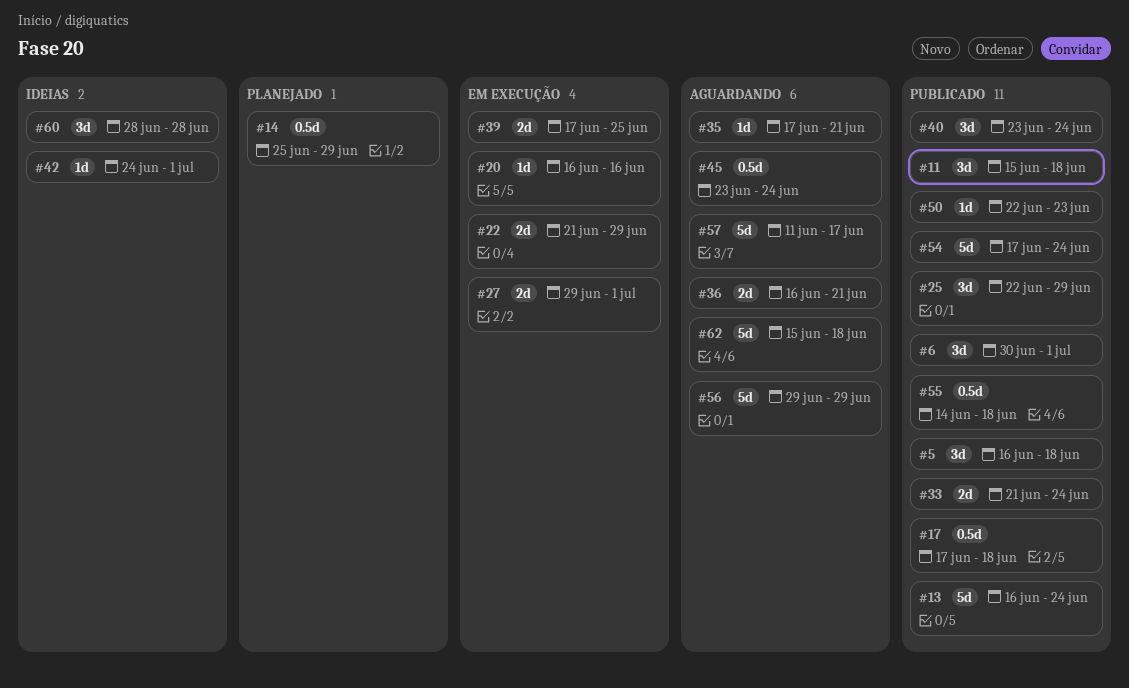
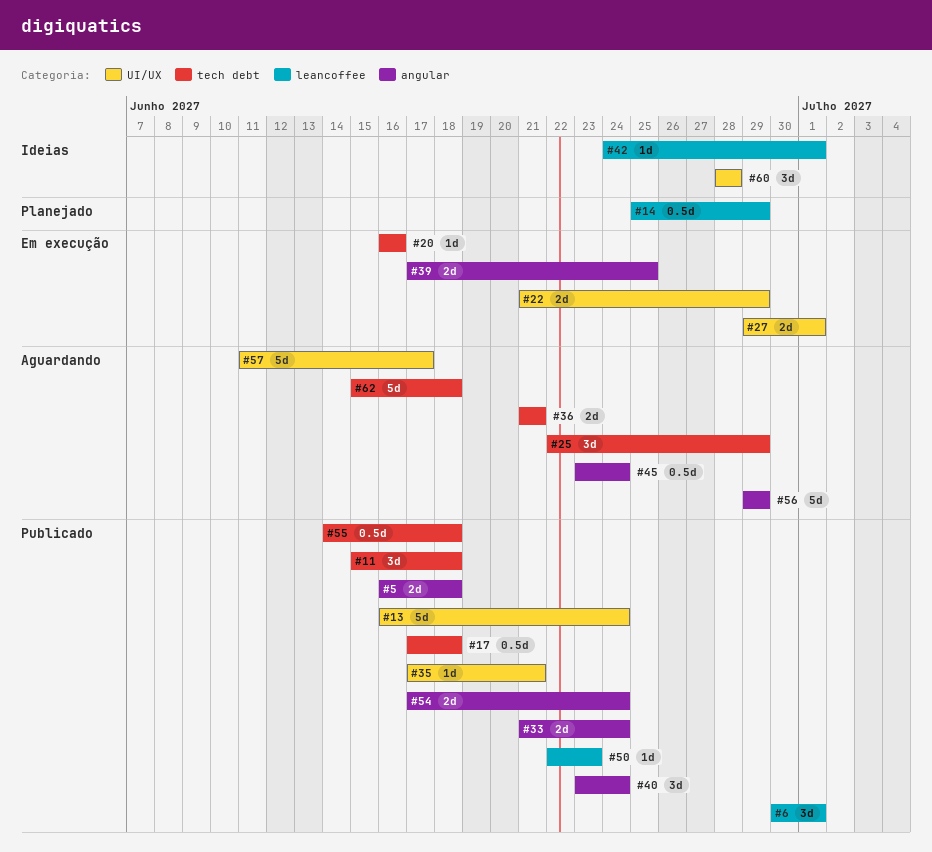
#5, estimate: 3d -> 2d
#25, status: Publicado -> Aguardando
#35, status: Aguardando -> Publicado
#36, start: Jun 16 -> Jun 21
#54, estimate: 5d -> 2d

